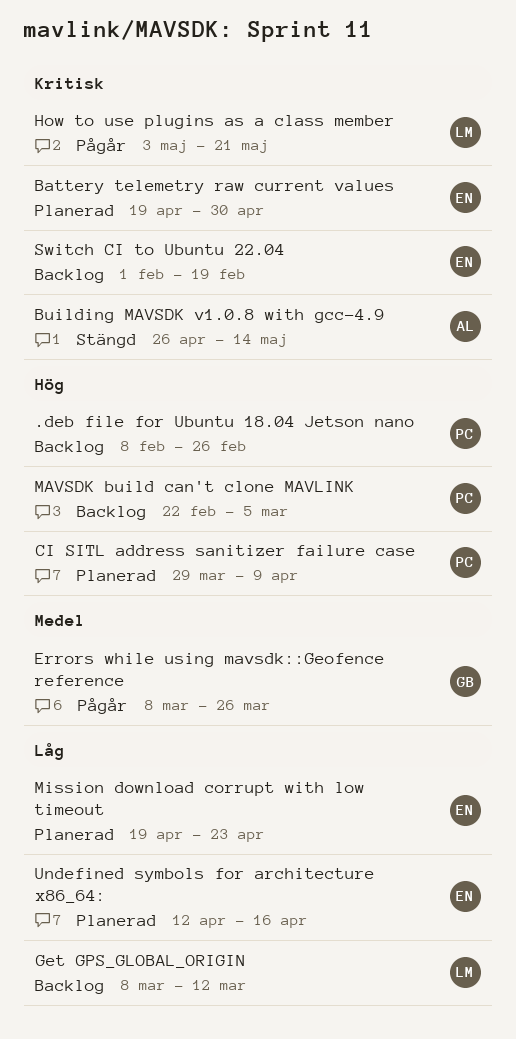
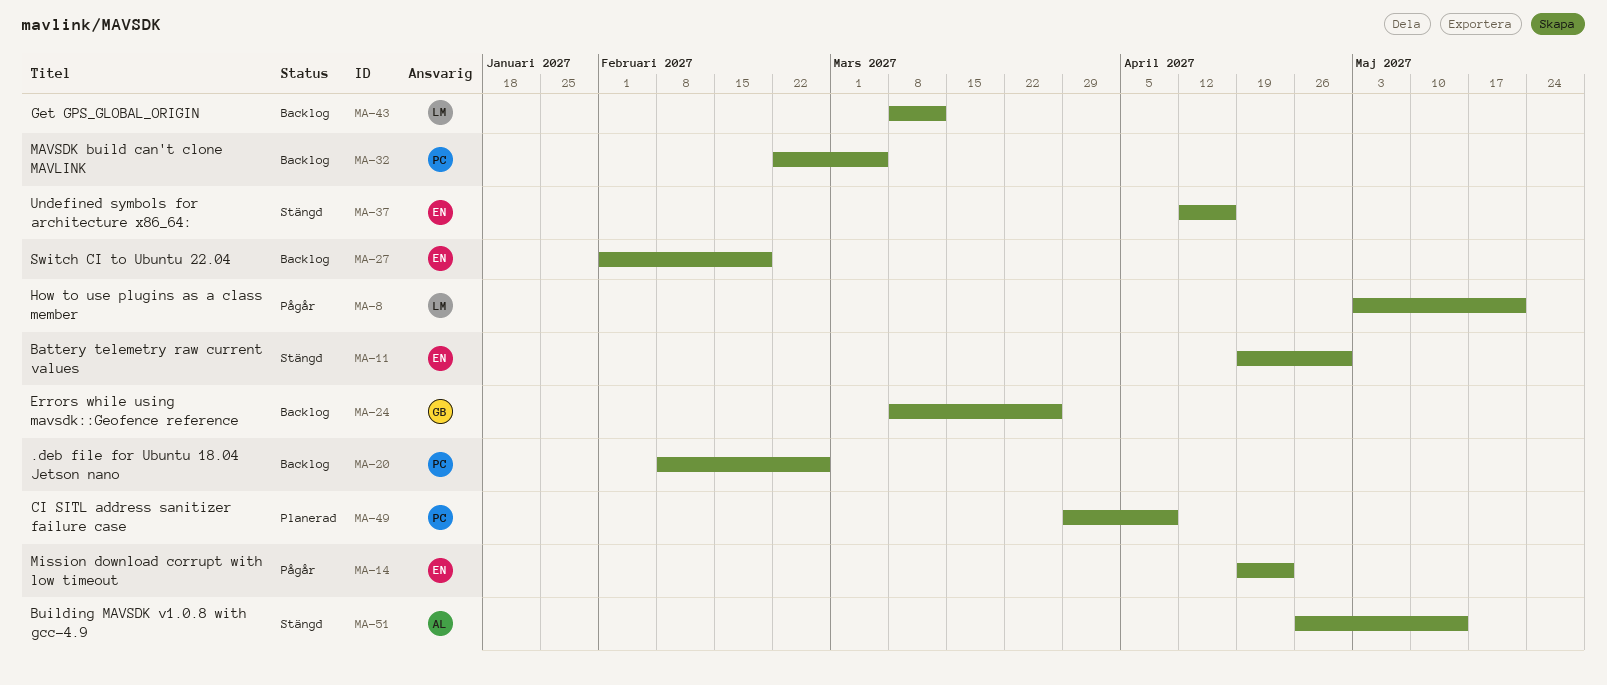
Battery telemetry raw current values, status: Planerad -> Stängd
Errors while using mavsdk::Geofence reference, status: Pågår -> Backlog
Mission download corrupt with low timeout, status: Planerad -> Pågår
Undefined symbols for architecture x86_64:, status: Planerad -> Stängd

